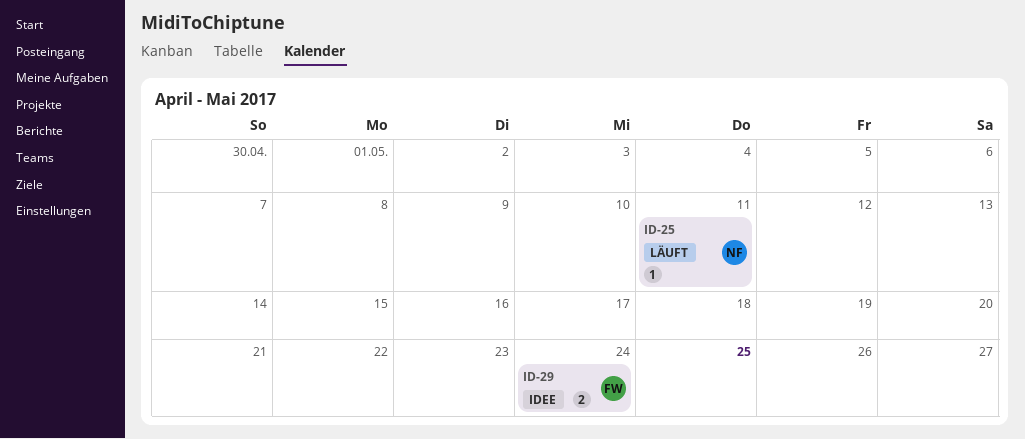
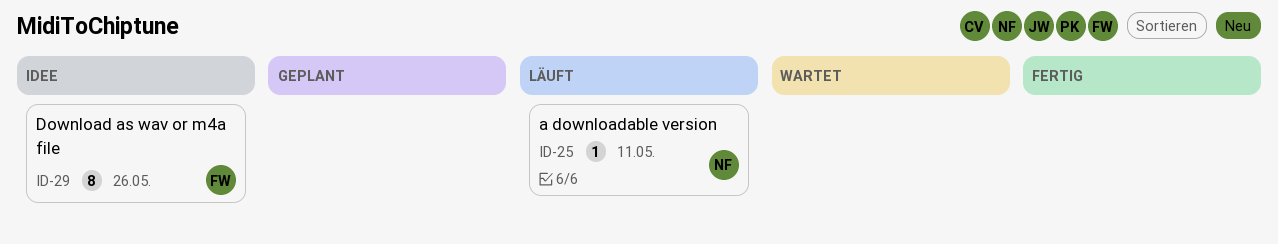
ID-29, estimate: 2 -> 8
ID-29, due: May 24 -> May 26

